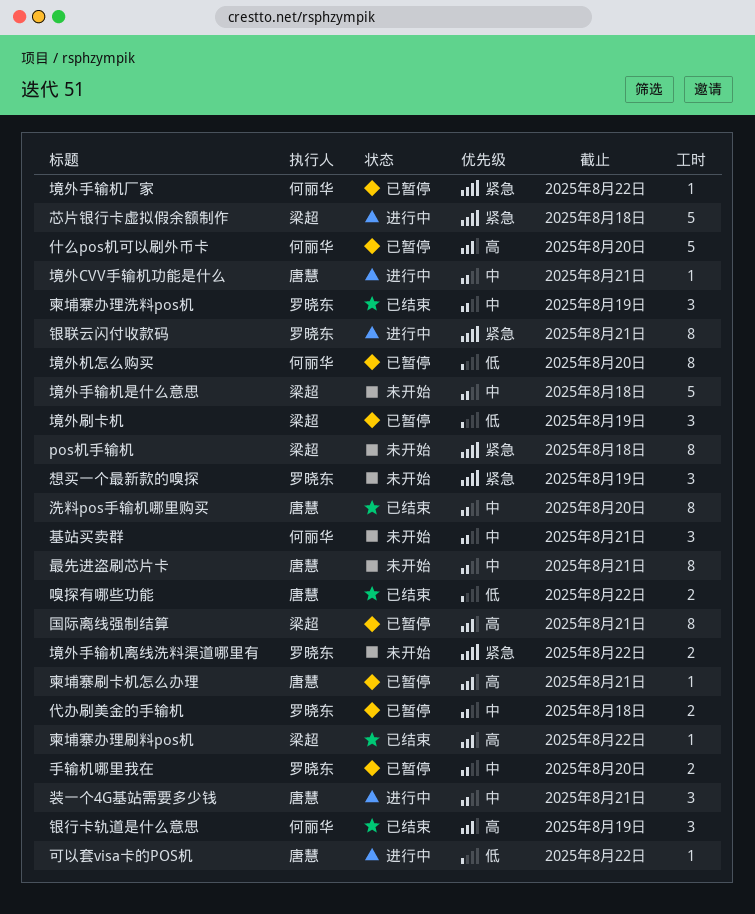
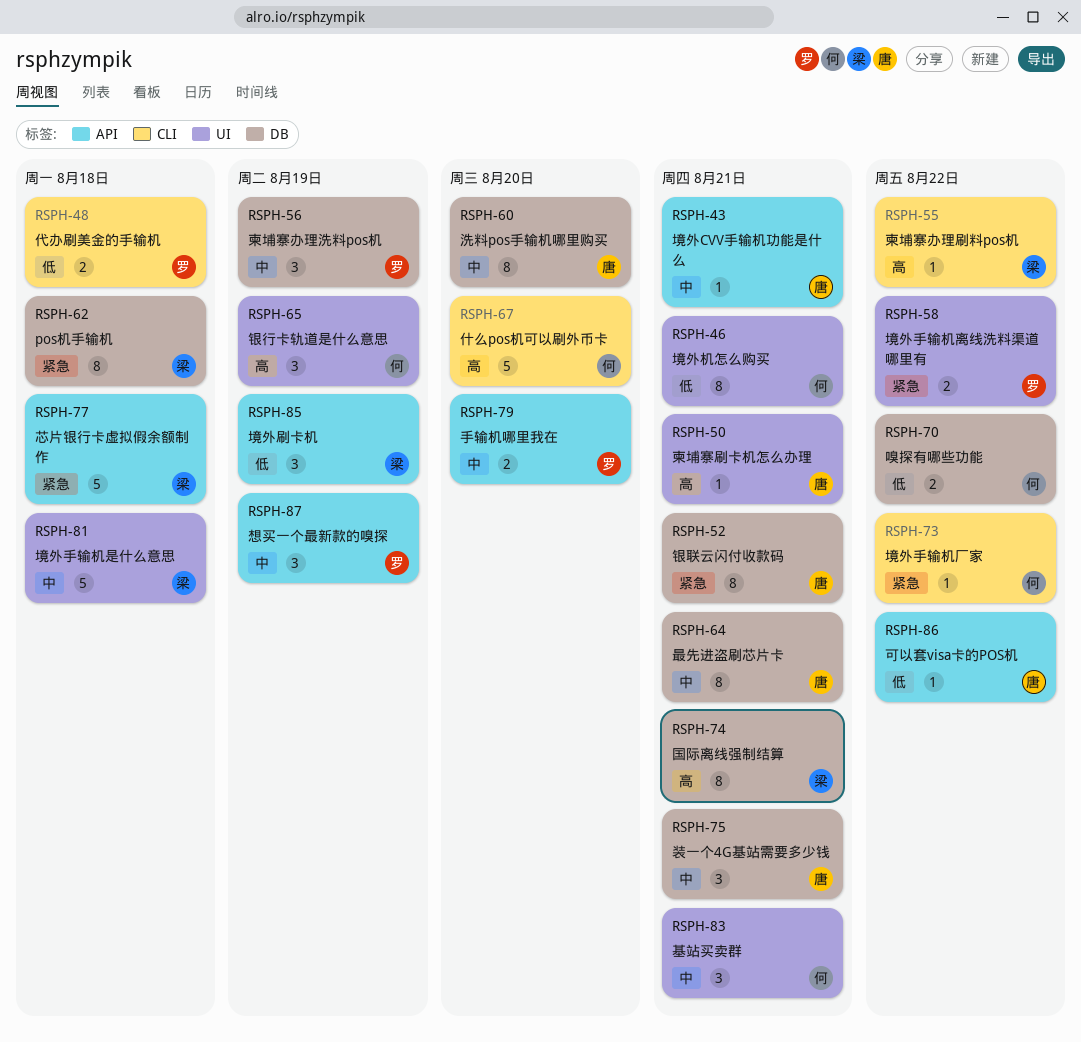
代办刷美金的手输机, priority: 中 -> 低
嗅探有哪些功能, owner: 唐慧 -> 何丽华
境外机怎么购买, due: Aug 20 -> Aug 21
想买一个最新款的嗅探, priority: 紧急 -> 中
银联云闪付收款码, owner: 罗晓东 -> 唐慧

